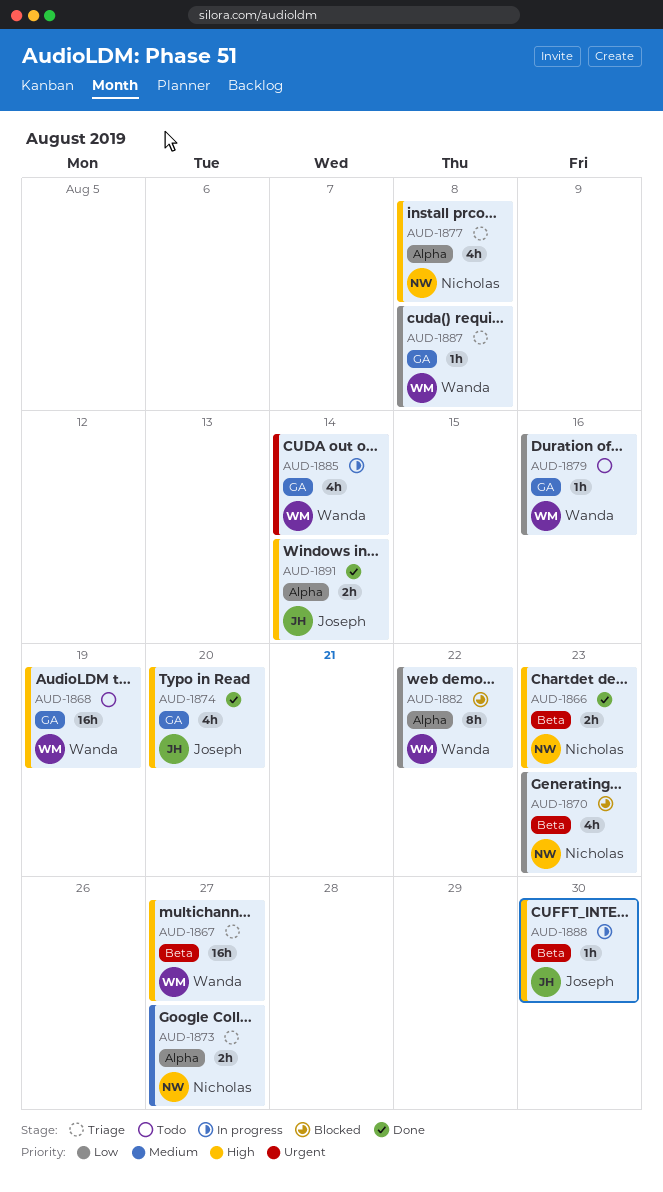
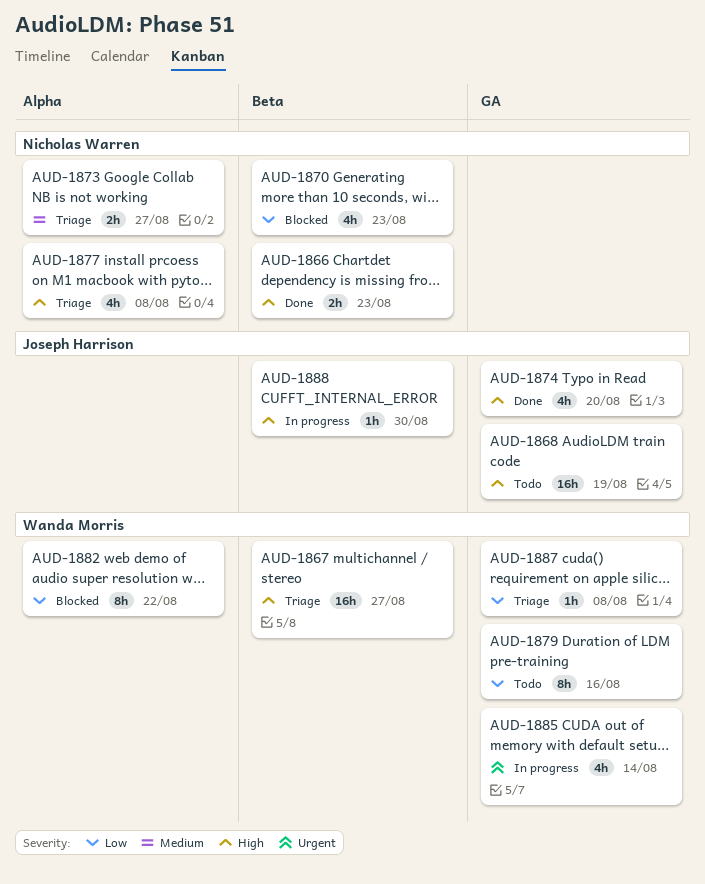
AUD-1868, owner: Wanda Morris -> Joseph Harrison
AUD-1879, estimate: 1h -> 8h
AUD-1891: present -> none

